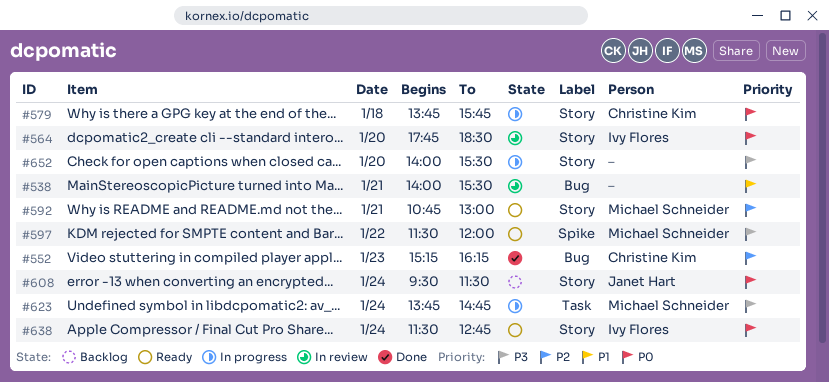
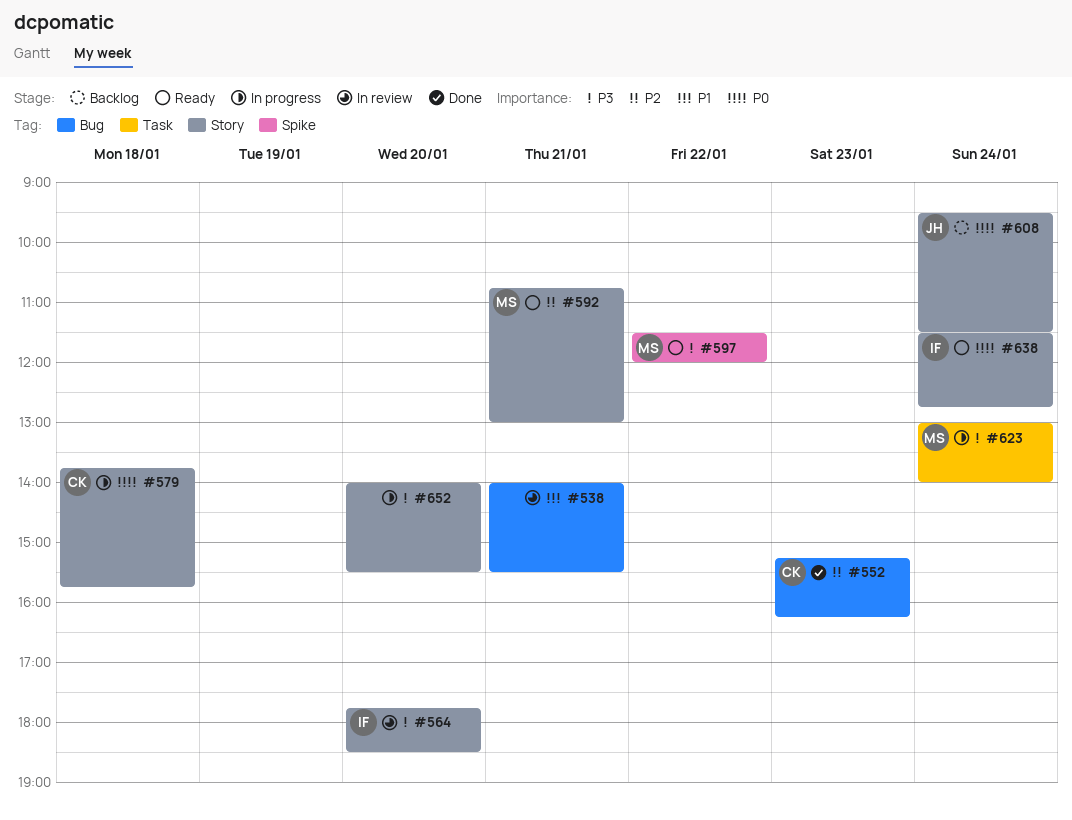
#564, priority: P0 -> P3
#623, begins: 13:45 -> 13:00
#623, ends: 14:45 -> 14:00

